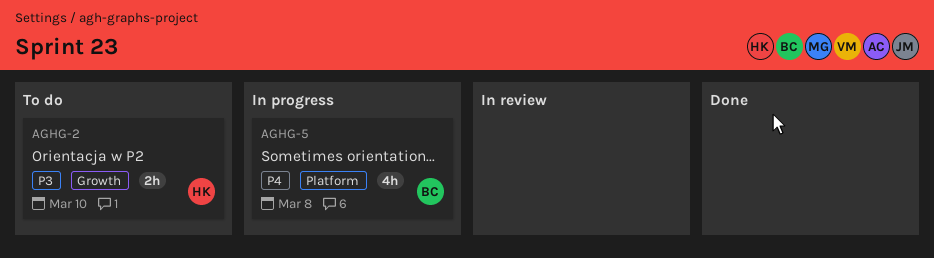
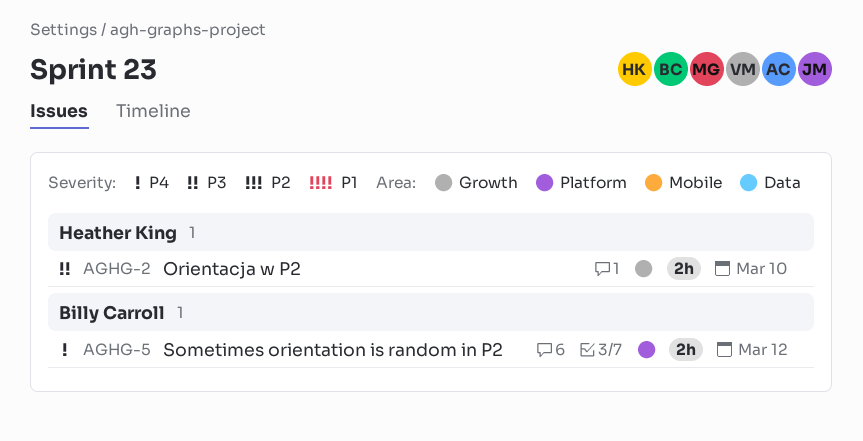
AGHG-5, estimate: 4h -> 2h
AGHG-5, due: Mar 8 -> Mar 12

